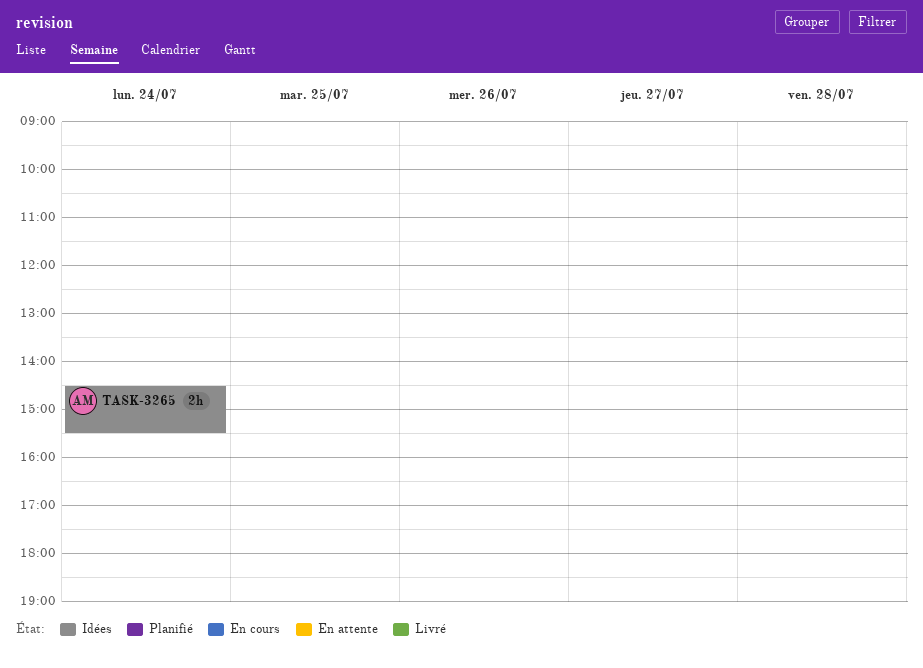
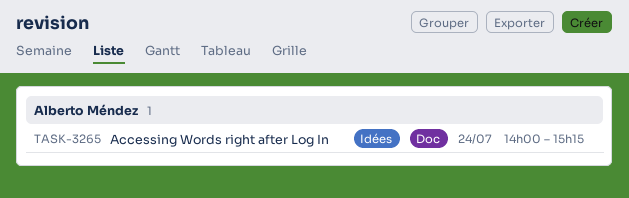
TASK-3265, begins: 14:30 -> 14:00
TASK-3265, ends: 15:30 -> 15:15

